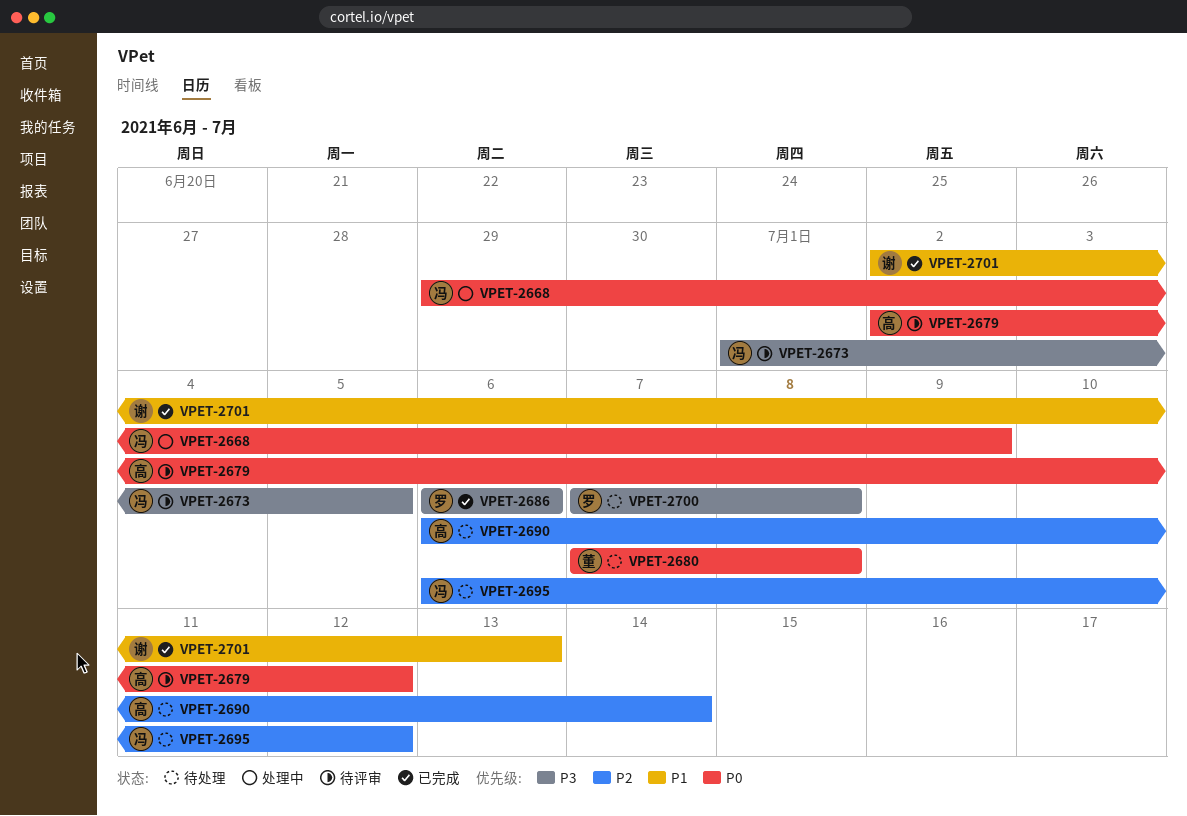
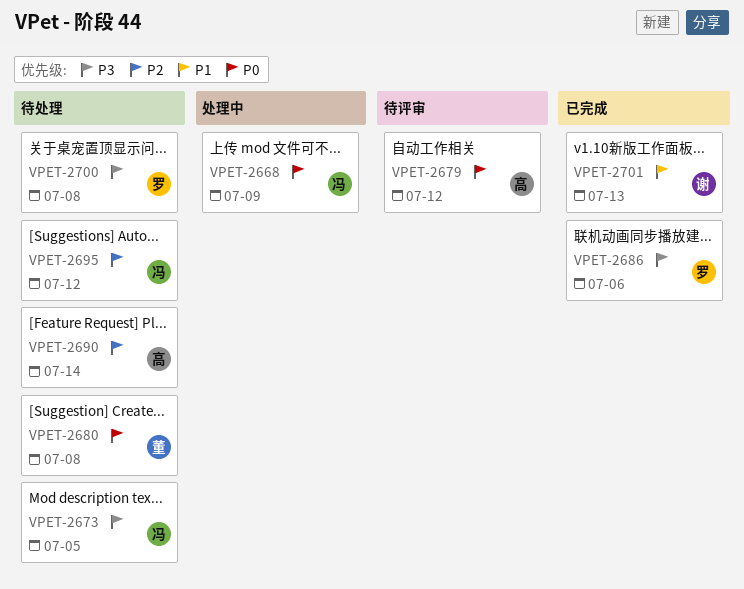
VPET-2673, status: 待评审 -> 待处理

